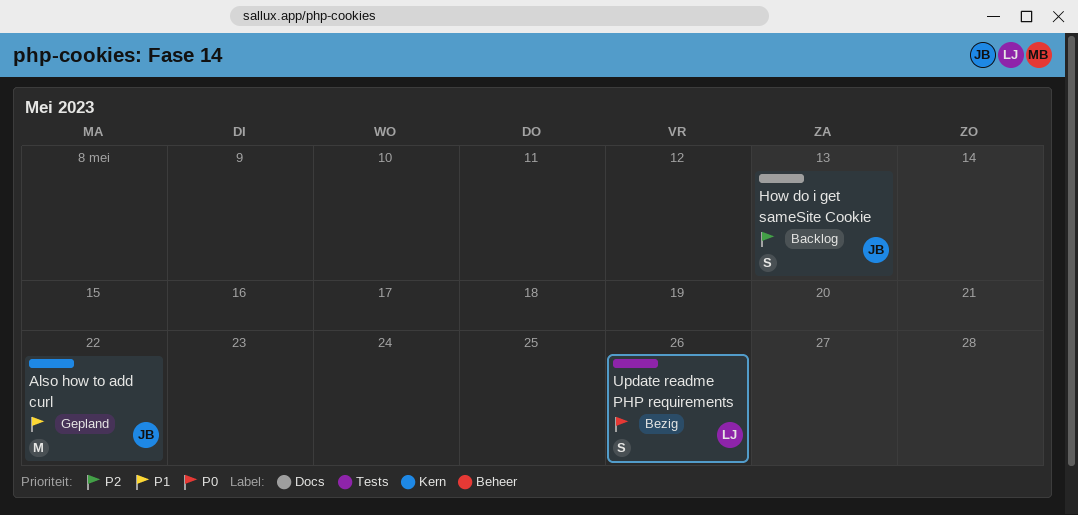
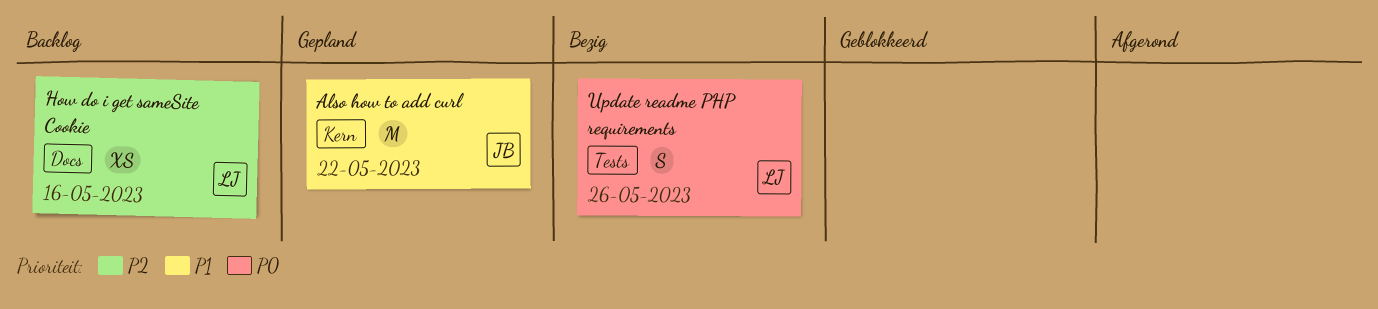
How do i get sameSite Cookie, owner: JB -> LJ
How do i get sameSite Cookie, estimate: S -> XS
How do i get sameSite Cookie, due: May 13 -> May 16

